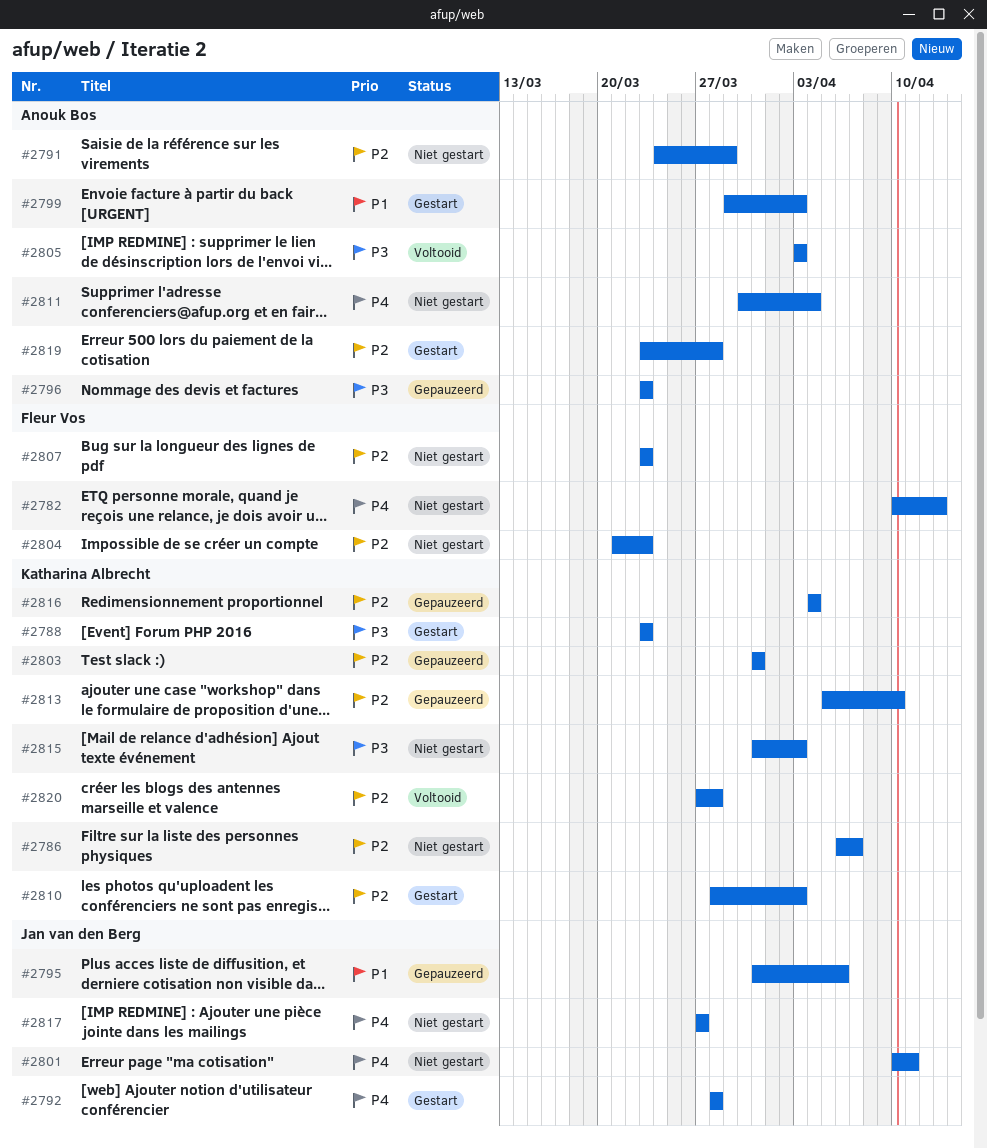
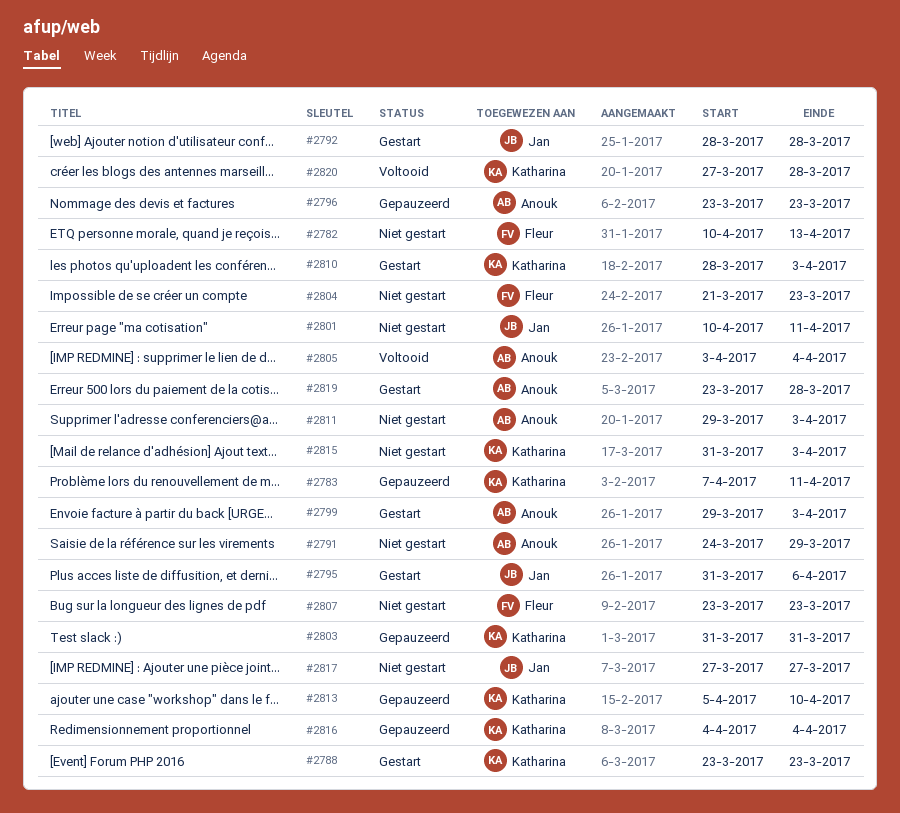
#2783: none -> present
#2786: present -> none
#2795, status: Gepauzeerd -> Gestart
#2805, due: Apr 3 -> Apr 4
#2811, start: Mar 30 -> Mar 29
#2811, due: Apr 4 -> Apr 3

